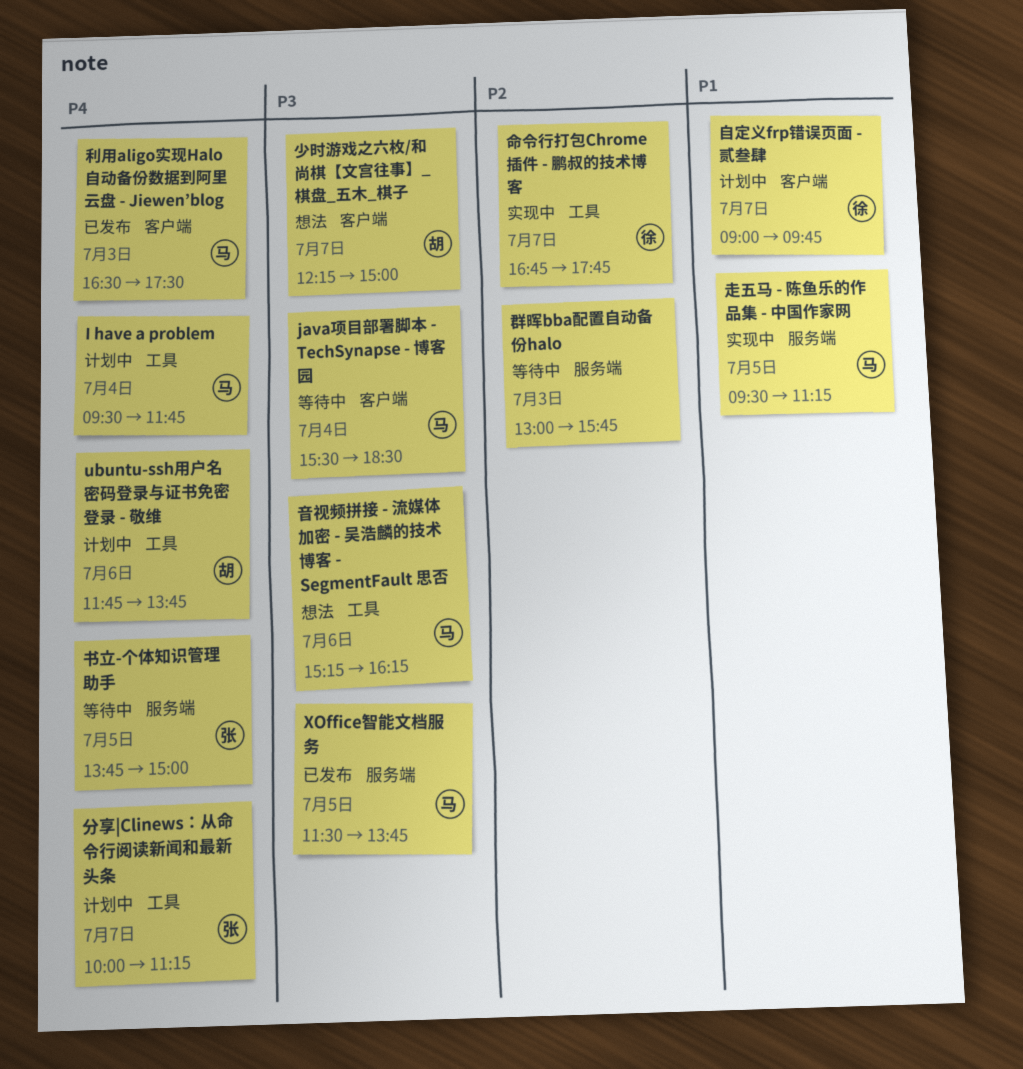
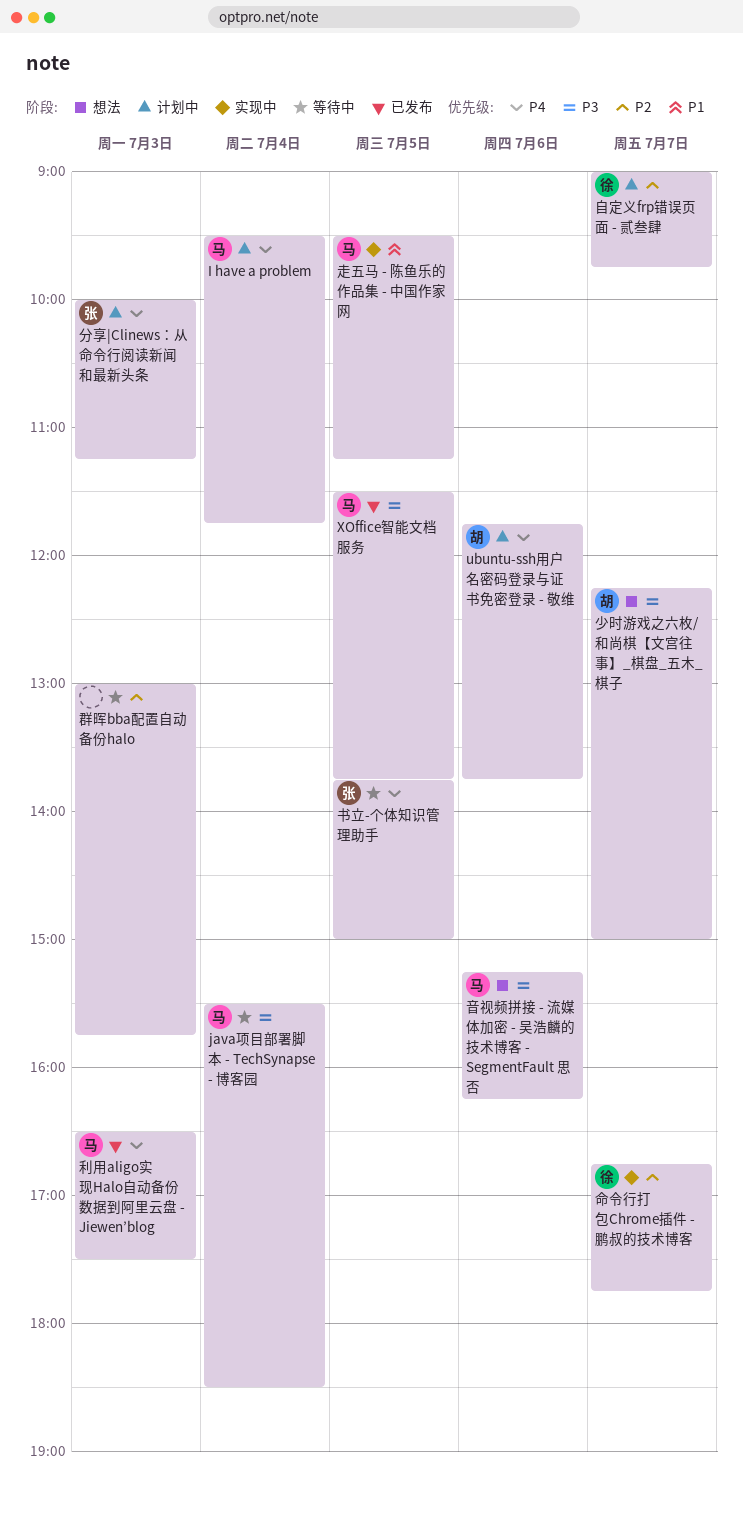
分享|Clinews：从命令行阅读新闻和最新头条, day: Jul 7 -> Jul 3
自定义frp错误页面 - 贰叁肆, priority: P1 -> P2

